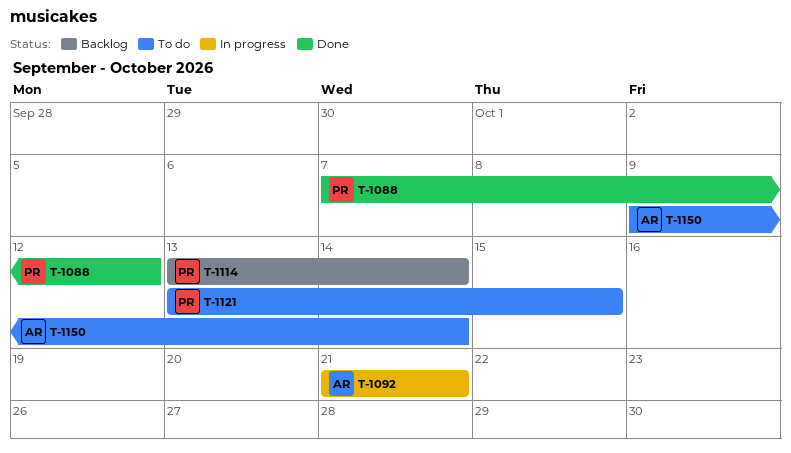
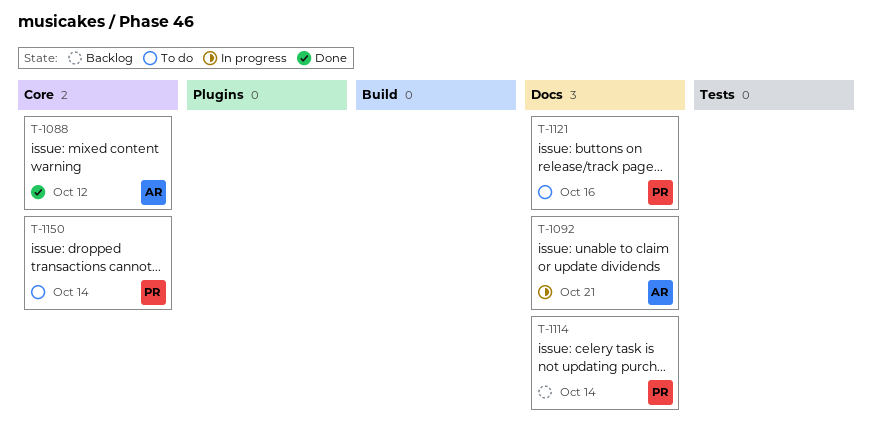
T-1088, owner: PR -> AR
T-1121, due: Oct 15 -> Oct 16
T-1150, owner: AR -> PR

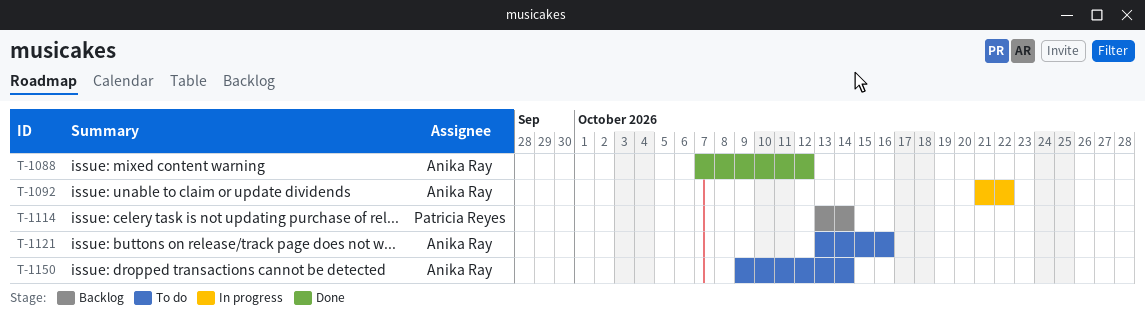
T-1092, due: Oct 21 -> Oct 22
T-1121, owner: Patricia Reyes -> Anika Ray
T-1150, owner: Patricia Reyes -> Anika Ray

